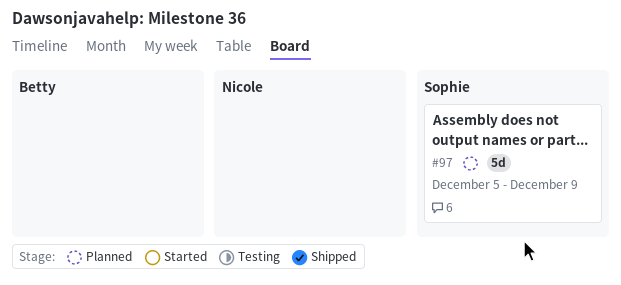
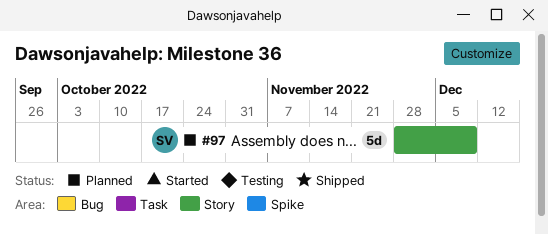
#97, start: Dec 5 -> Nov 28

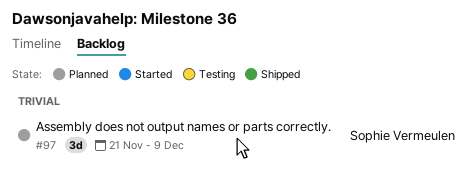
#97, estimate: 5d -> 3d
#97, start: Nov 28 -> Nov 21

